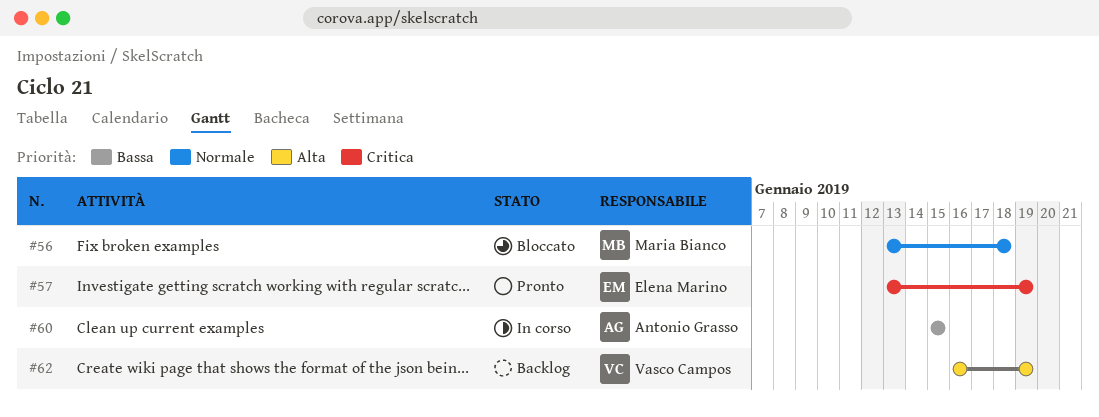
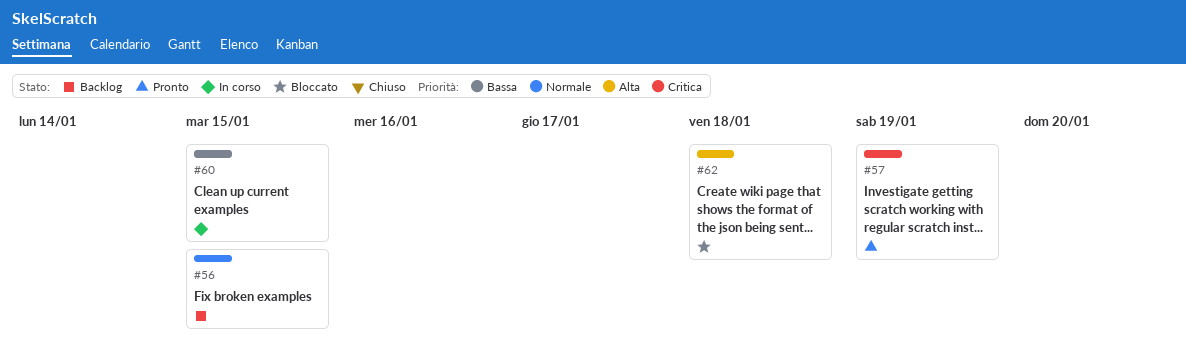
#56, status: Bloccato -> Backlog
#56, due: Jan 18 -> Jan 15
#62, status: Backlog -> Bloccato
#62, due: Jan 19 -> Jan 18

